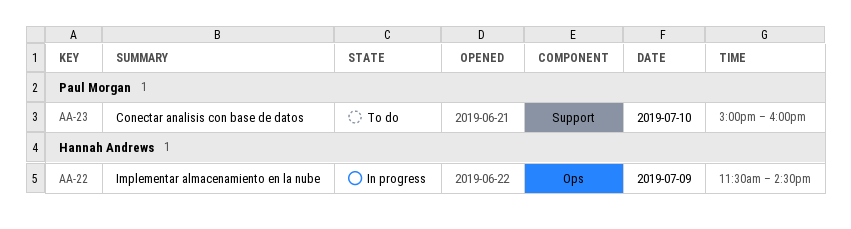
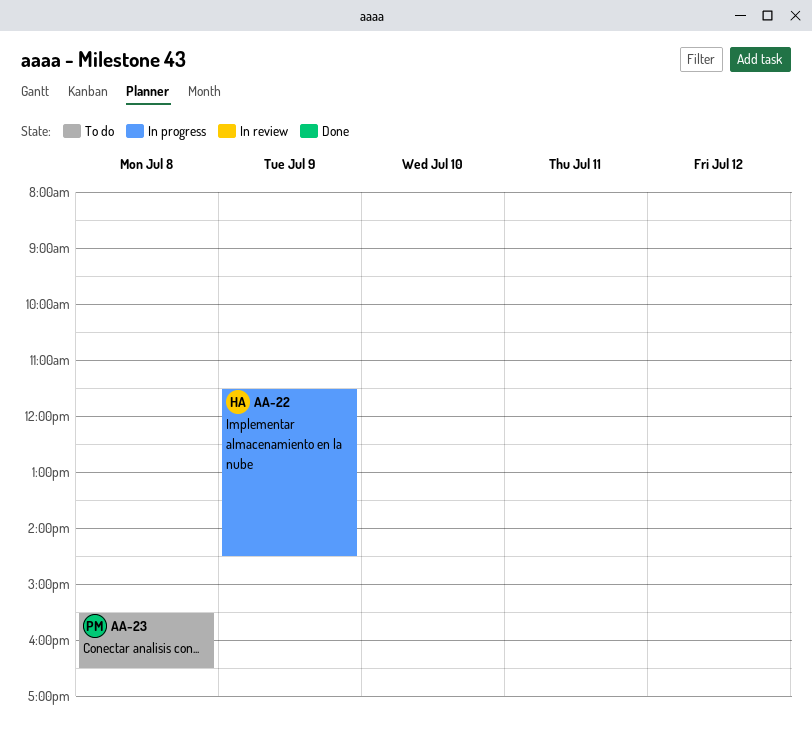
AA-23, day: Jul 10 -> Jul 8
AA-23, begins: 15:00 -> 15:30
AA-23, ends: 16:00 -> 16:30

